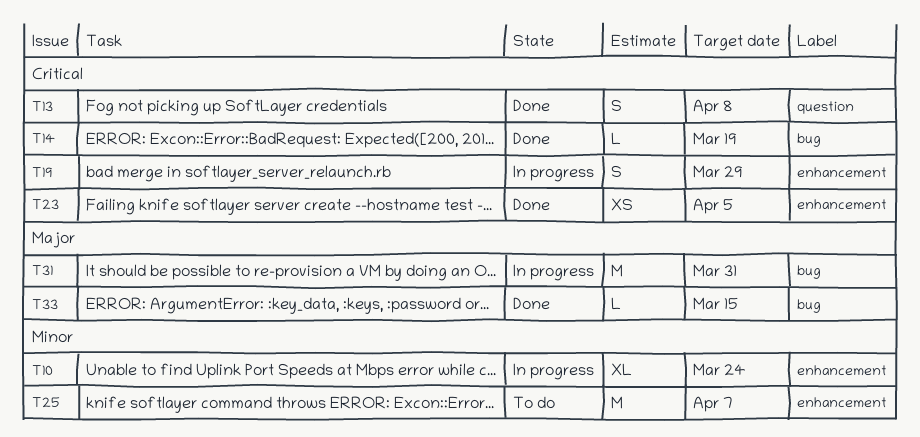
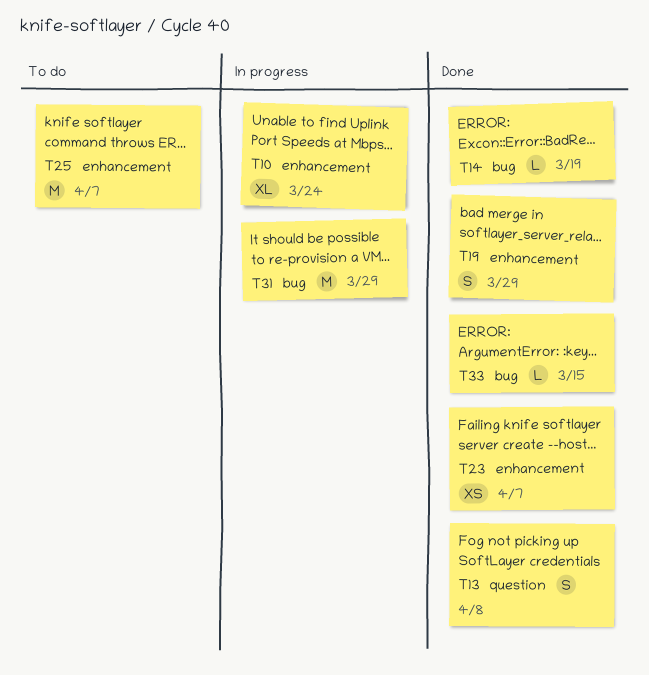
T19, status: In progress -> Done
T23, due: Apr 5 -> Apr 7
T31, due: Mar 31 -> Mar 29

